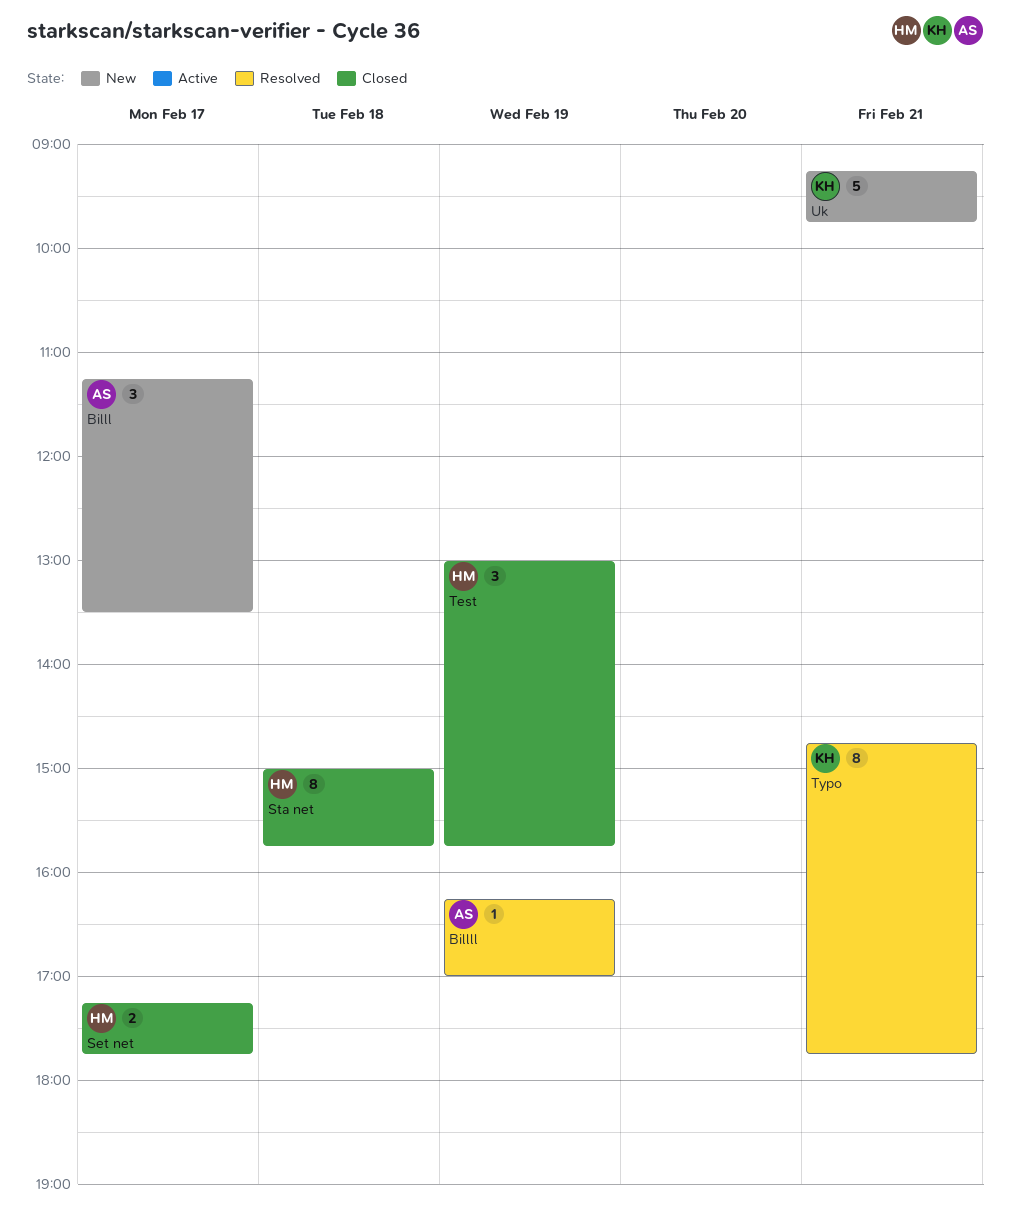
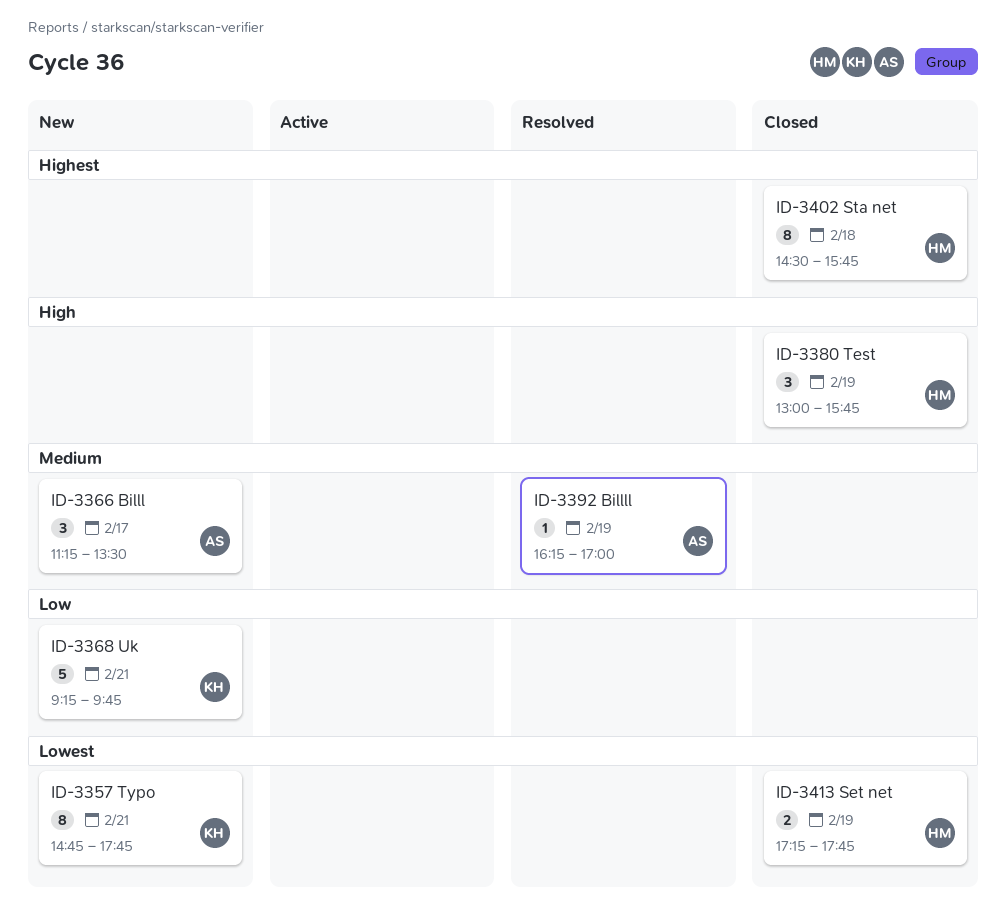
Set net, day: Feb 17 -> Feb 19
Sta net, begins: 15:00 -> 14:30
Typo, status: Resolved -> New

